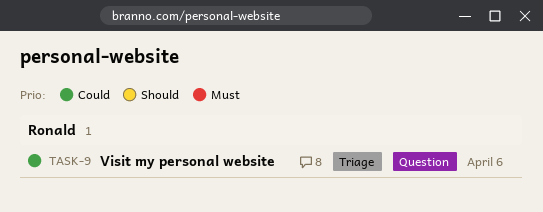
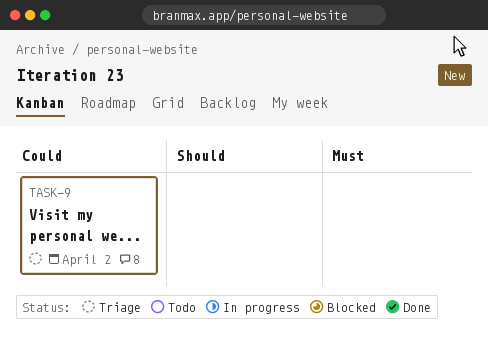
TASK-9, due: Apr 6 -> Apr 2

